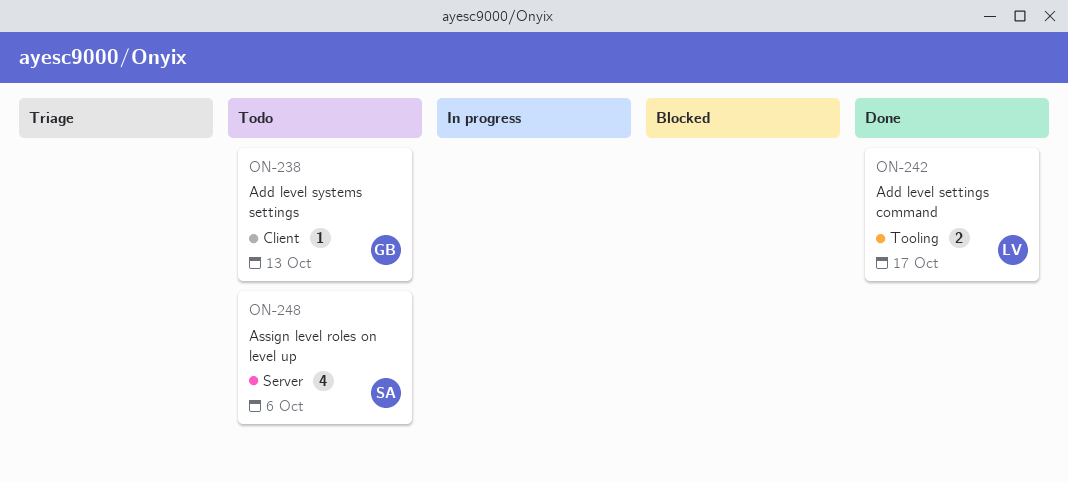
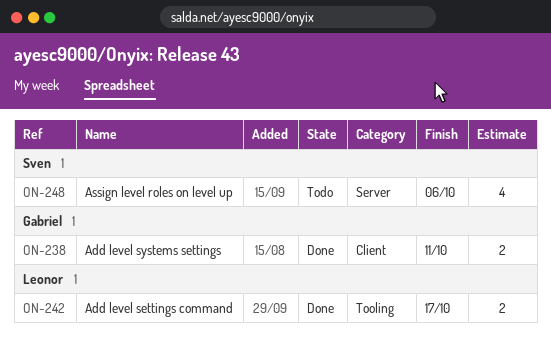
ON-238, status: Todo -> Done
ON-238, estimate: 1 -> 2
ON-238, due: Oct 13 -> Oct 11

